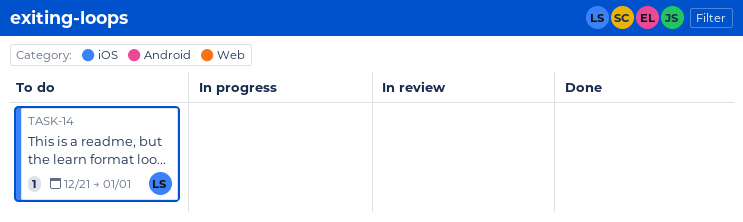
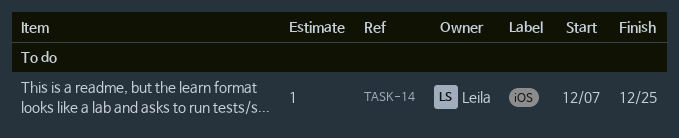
TASK-14, start: Dec 21 -> Dec 7
TASK-14, due: Jan 1 -> Dec 25

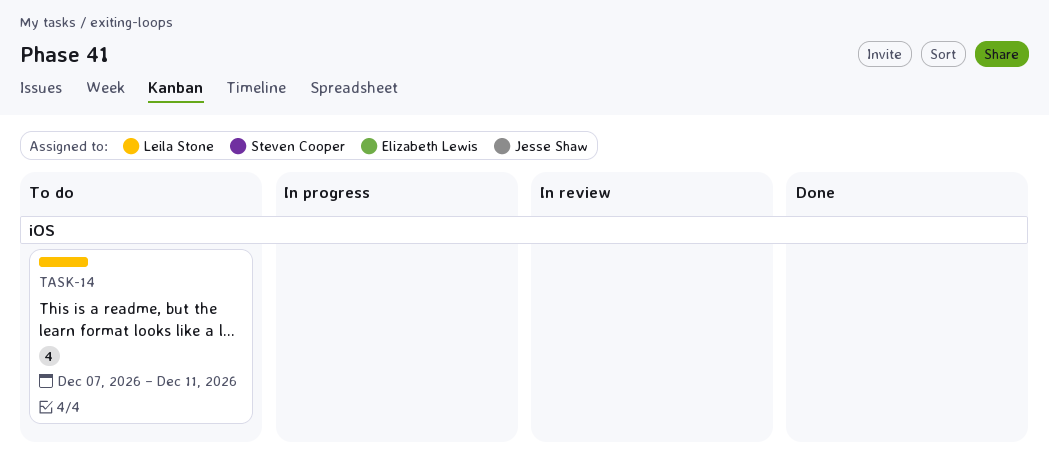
TASK-14, estimate: 1 -> 4
TASK-14, due: Dec 25 -> Dec 11

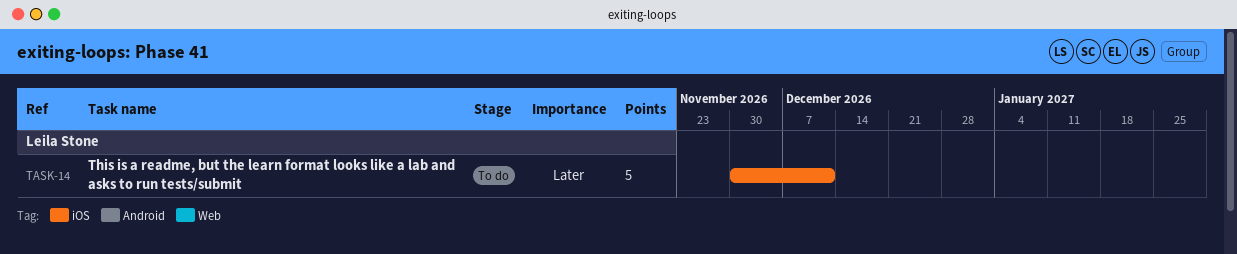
TASK-14, estimate: 4 -> 5
TASK-14, start: Dec 7 -> Nov 30

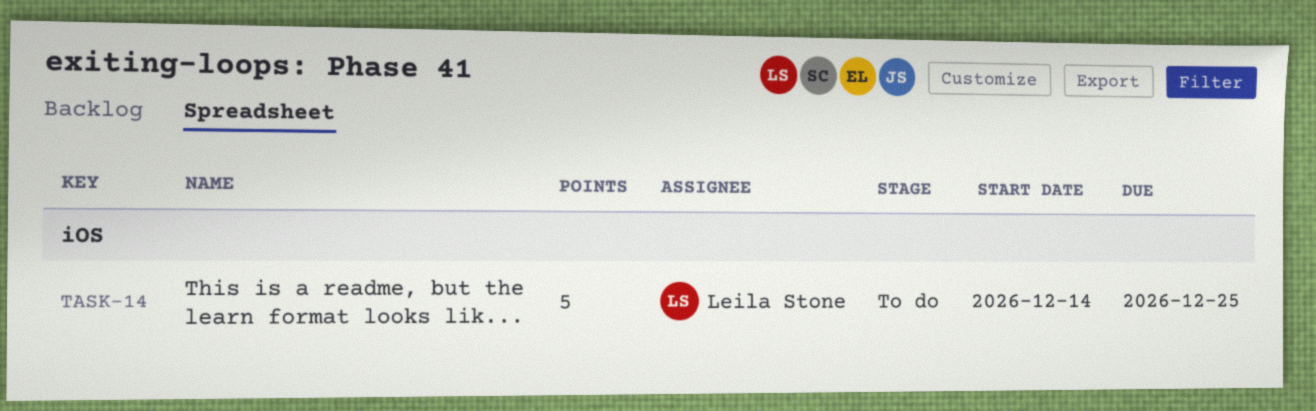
TASK-14, start: Nov 30 -> Dec 14
TASK-14, due: Dec 11 -> Dec 25

